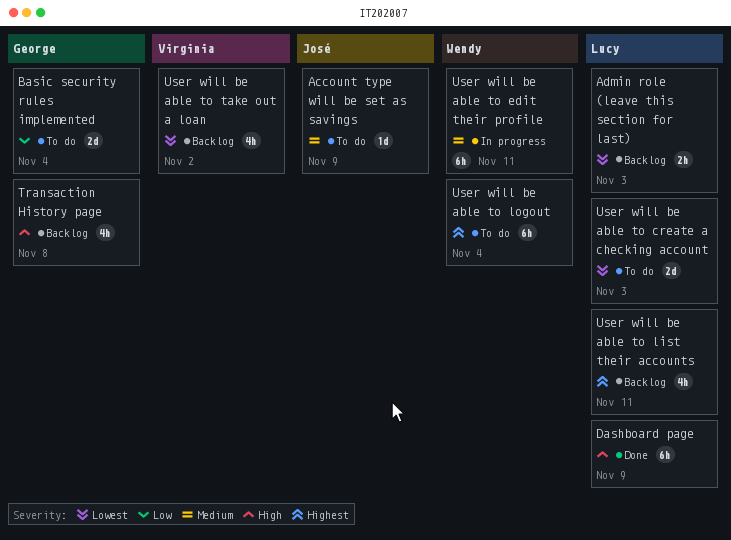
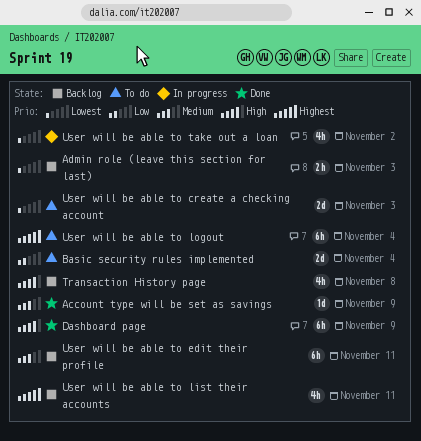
Account type will be set as savings, status: To do -> Done
User will be able to edit their profile, status: In progress -> Backlog
User will be able to take out a loan, status: Backlog -> In progress

